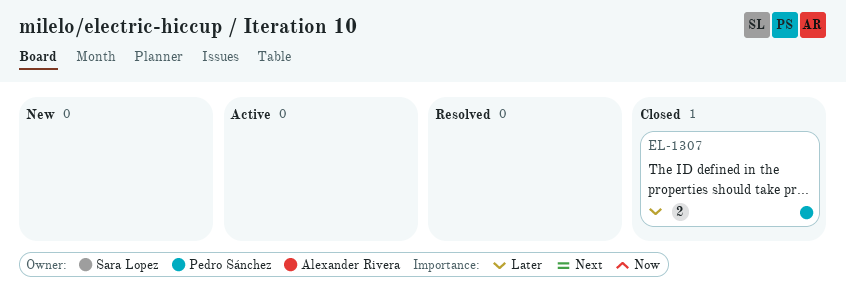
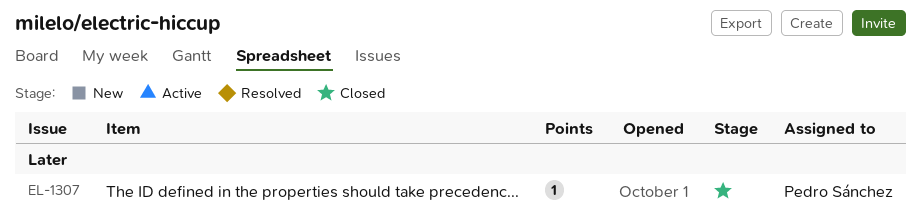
EL-1307, estimate: 2 -> 1

